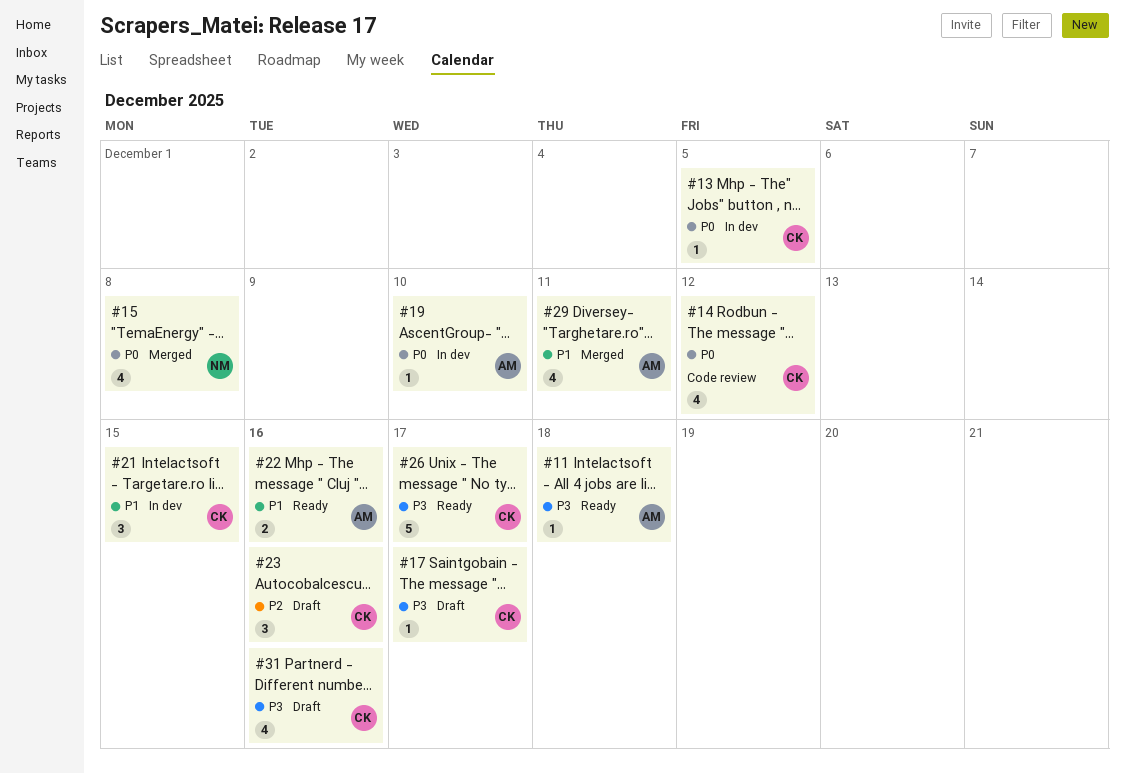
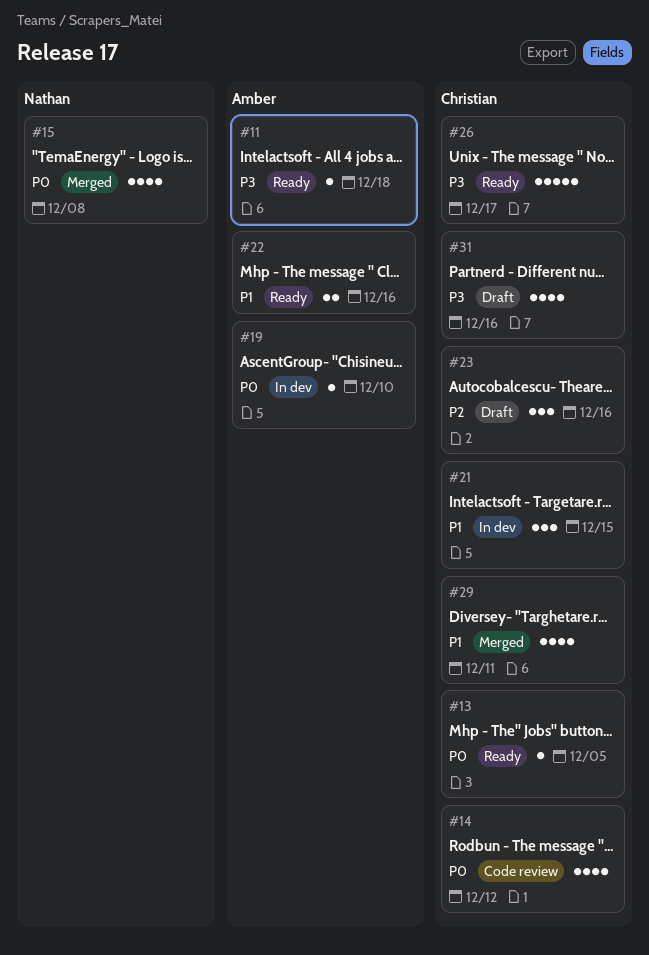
#13, status: In dev -> Ready
#17: present -> none
#29, owner: Amber -> Christian

